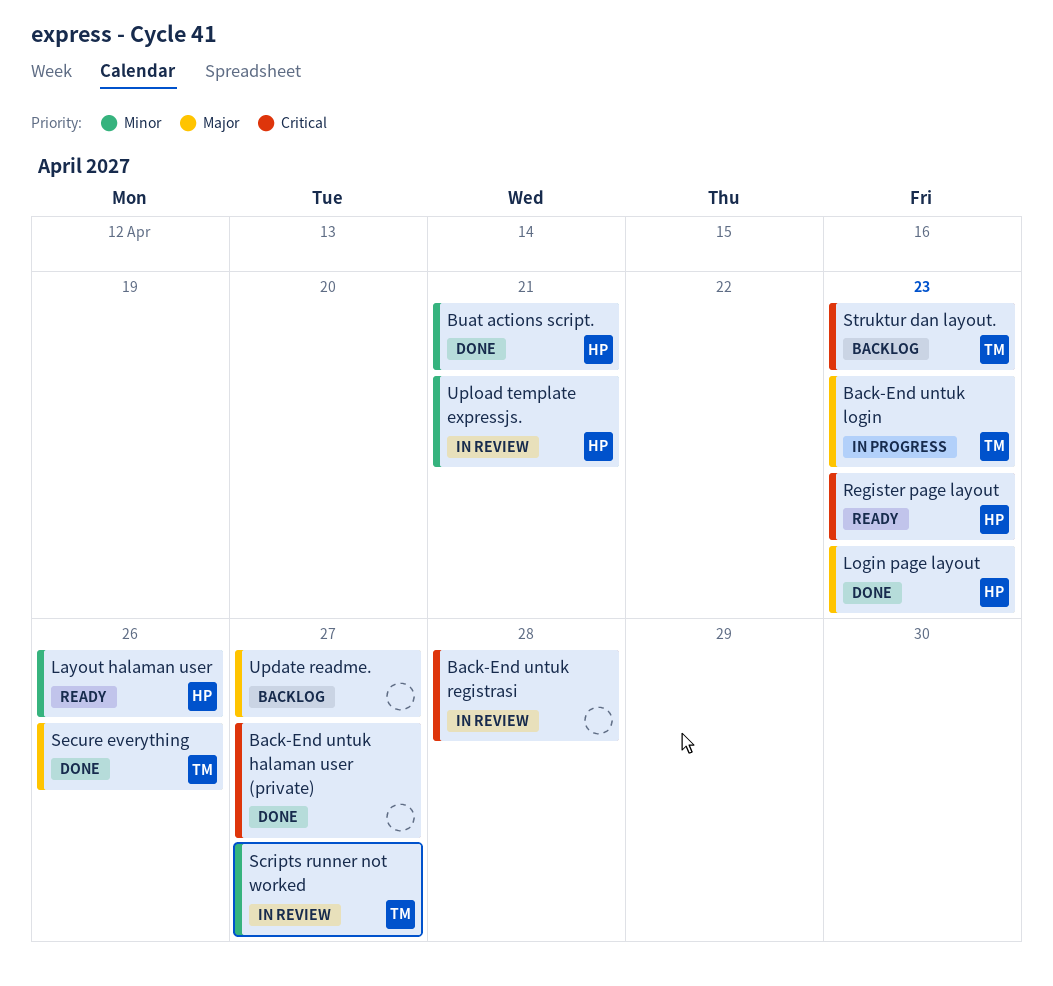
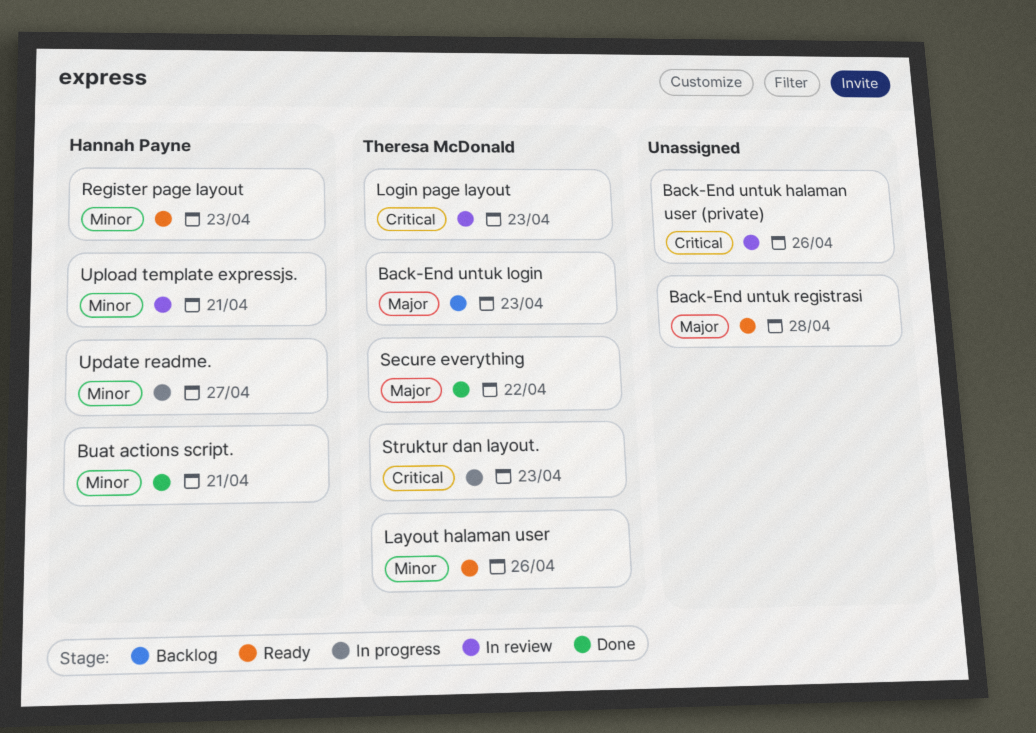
Back-End untuk halaman user (private), status: Done -> In review
Back-End untuk halaman user (private), due: Apr 27 -> Apr 26
Back-End untuk login, status: In progress -> Backlog
Back-End untuk registrasi, status: In review -> Ready
Back-End untuk registrasi, priority: Critical -> Major
Layout halaman user, owner: Hannah Payne -> Theresa McDonald
Login page layout, status: Done -> In review
Login page layout, owner: Hannah Payne -> Theresa McDonald
Login page layout, priority: Major -> Critical
Register page layout, priority: Critical -> Minor
Scripts runner not worked: present -> none
Secure everything, due: Apr 26 -> Apr 22
Struktur dan layout., status: Backlog -> In progress
Update readme., status: Backlog -> In progress
Update readme., owner: none -> Hannah Payne
Update readme., priority: Major -> Minor

